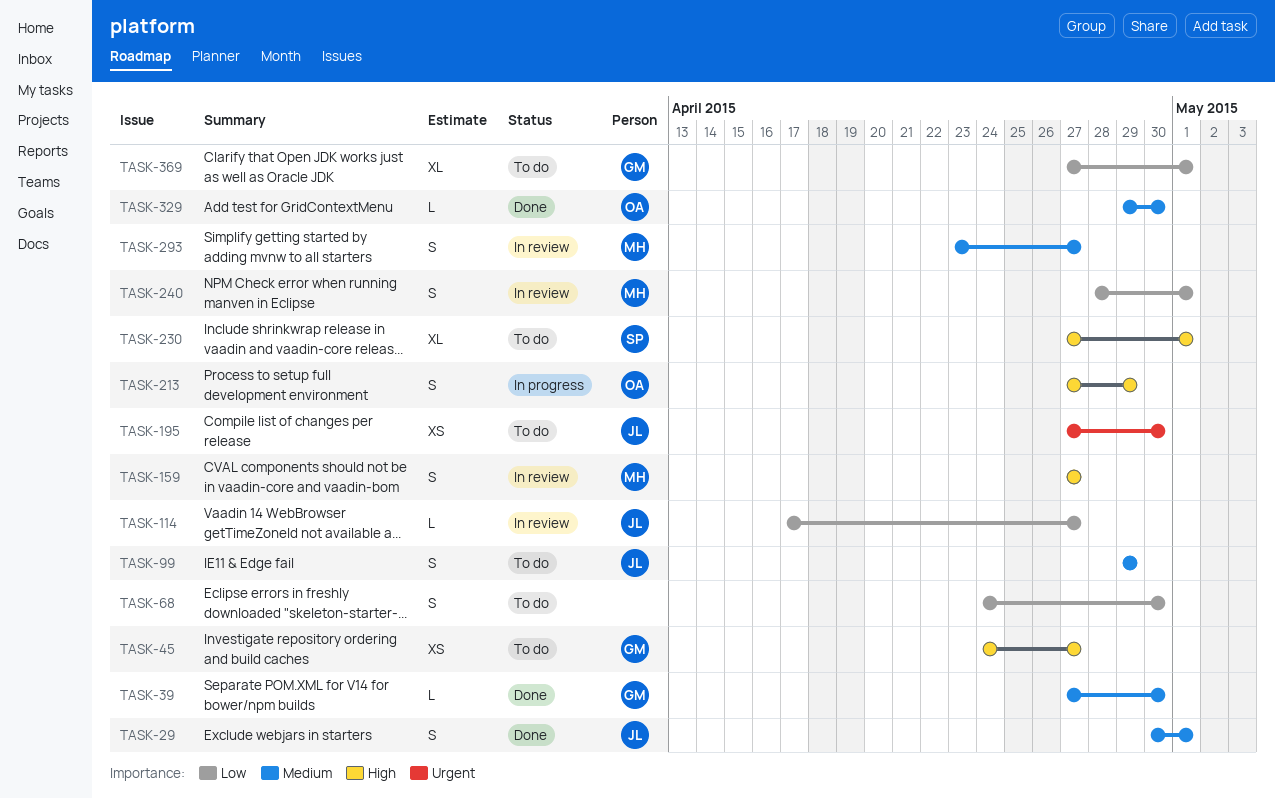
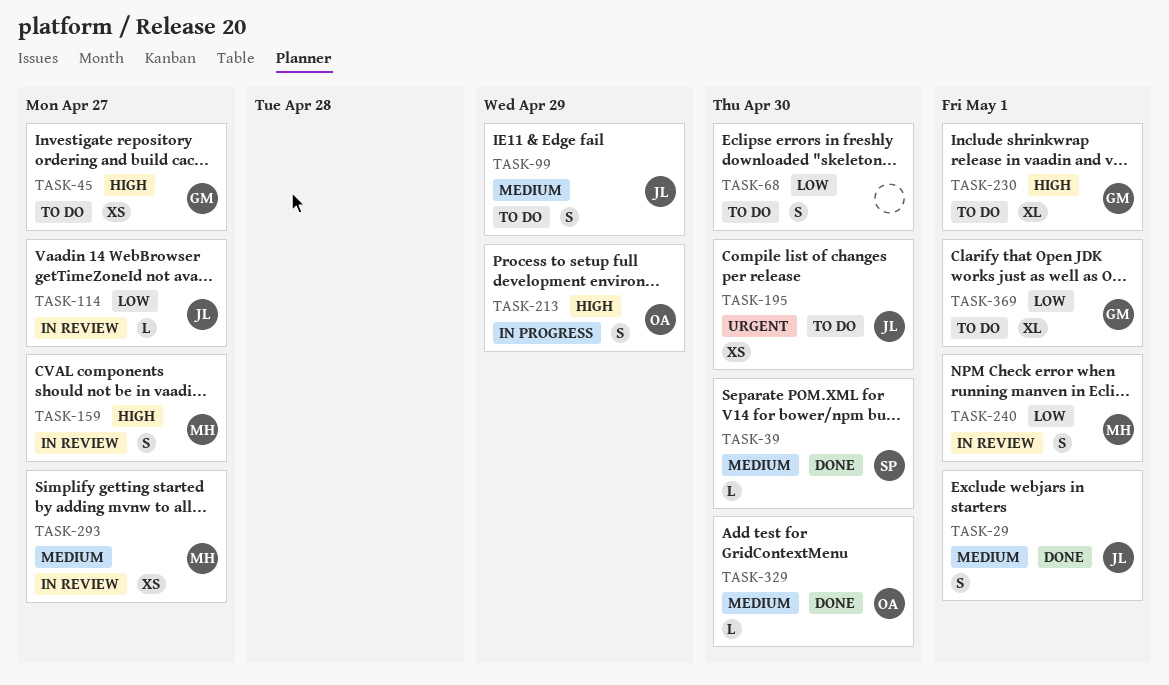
TASK-39, owner: GM -> SP
TASK-230, owner: SP -> GM
TASK-293, estimate: S -> XS

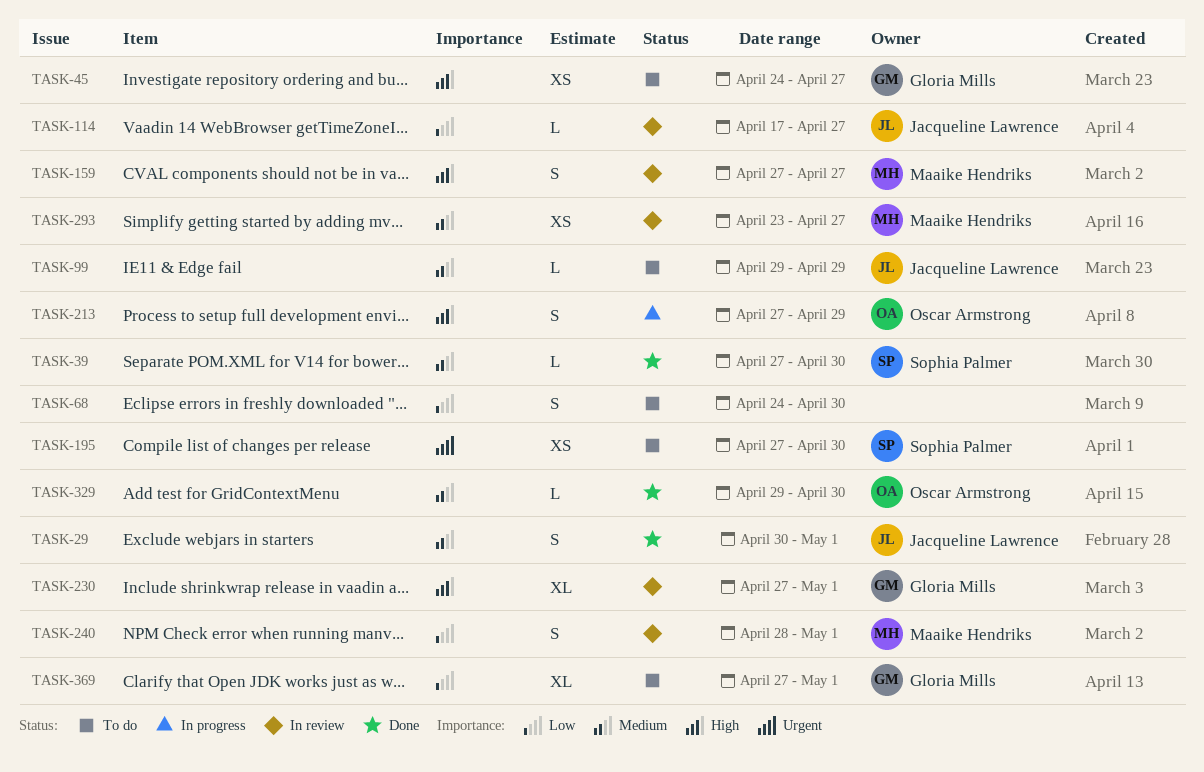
TASK-99, estimate: S -> L
TASK-195, owner: Jacqueline Lawrence -> Sophia Palmer
TASK-230, status: To do -> In review

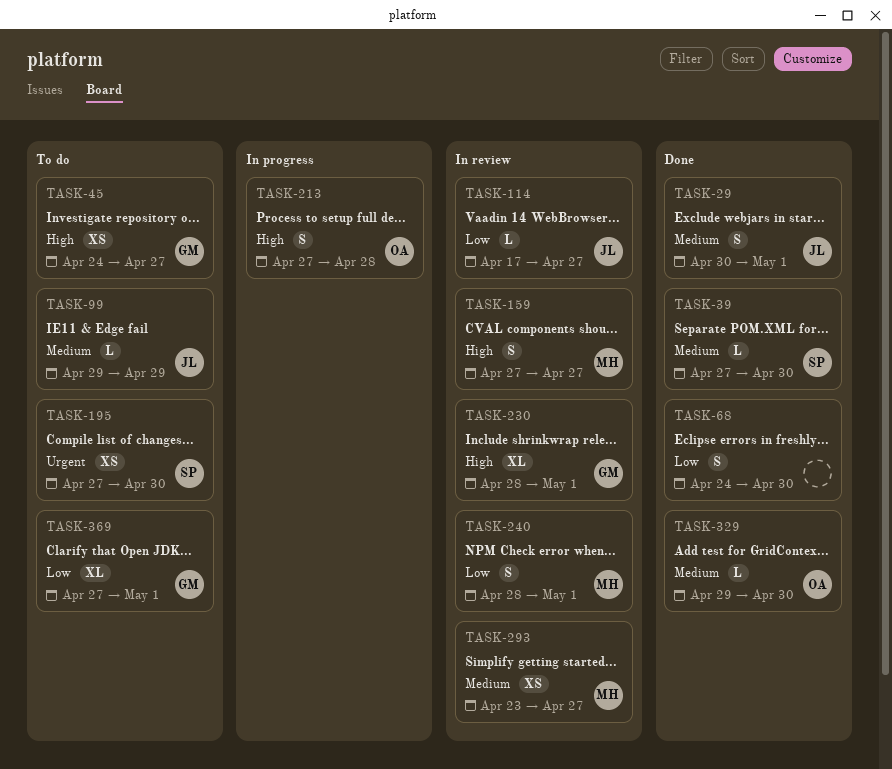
TASK-68, status: To do -> Done
TASK-213, due: Apr 29 -> Apr 28
TASK-230, start: Apr 27 -> Apr 28

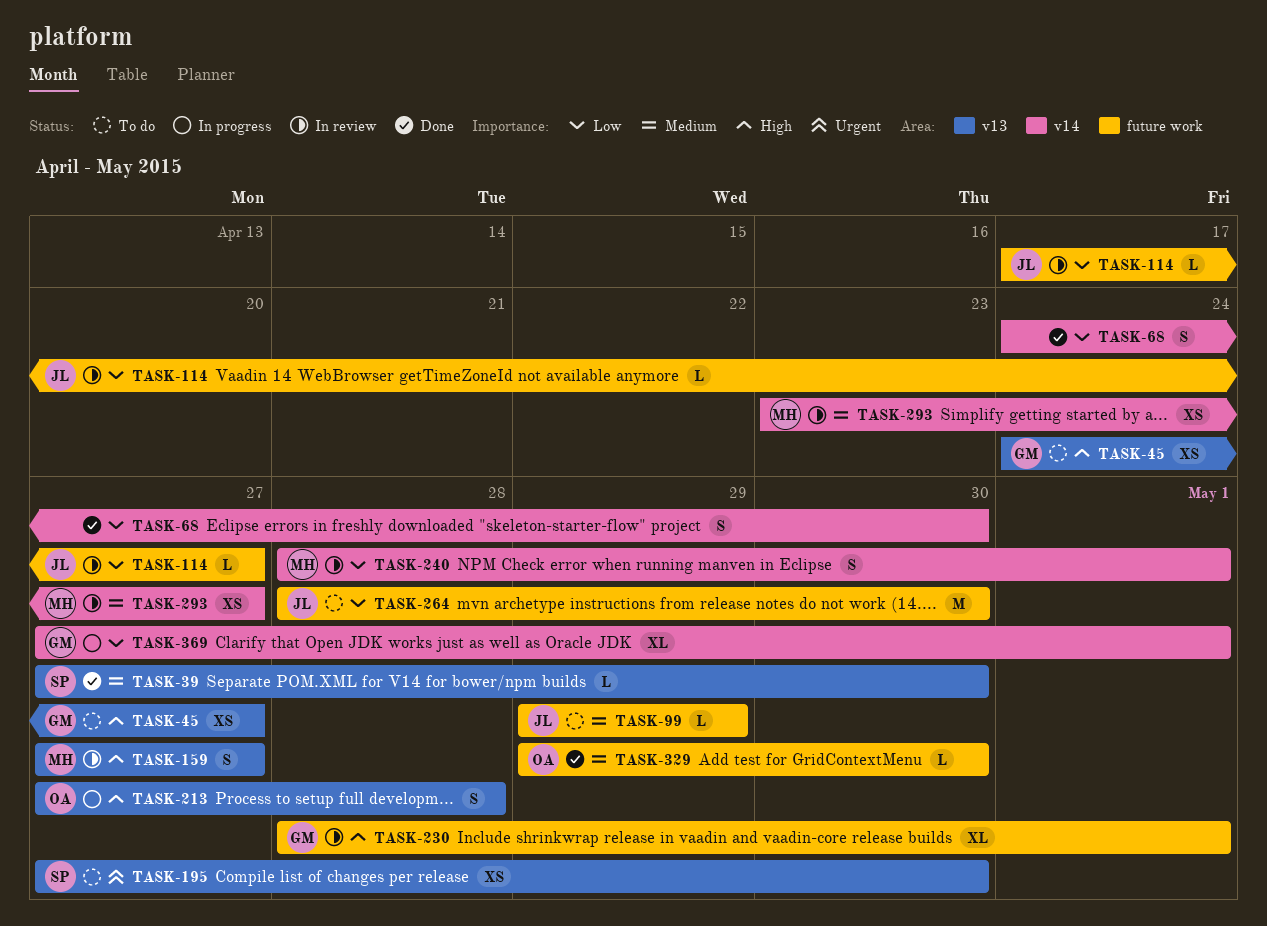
TASK-29: present -> none
TASK-264: none -> present
TASK-369, status: To do -> In progress

